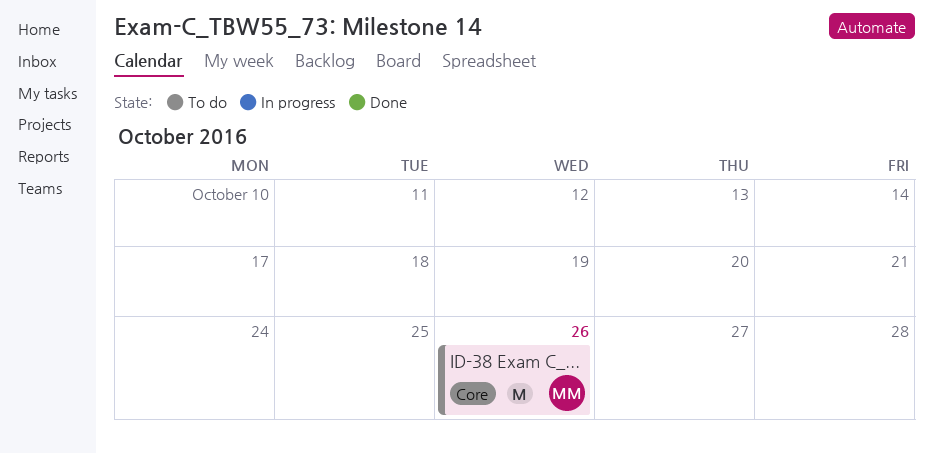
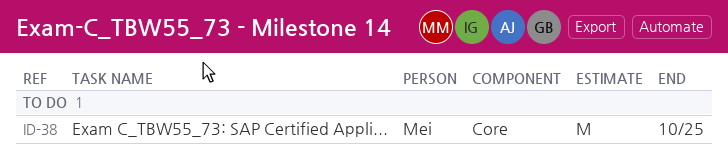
ID-38, due: Oct 26 -> Oct 25

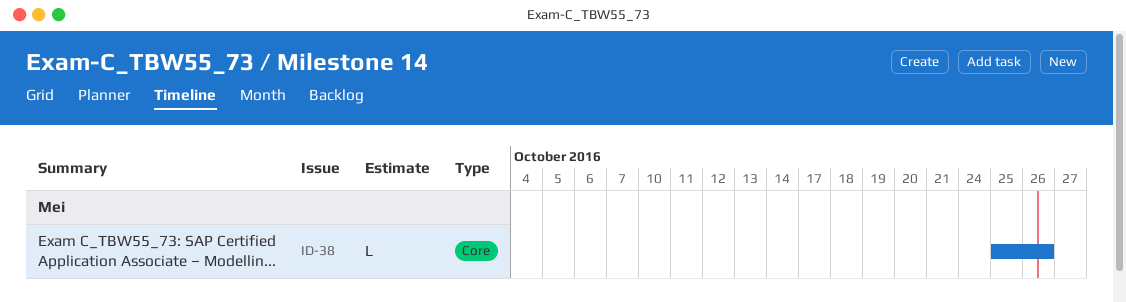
ID-38, estimate: M -> L
ID-38, due: Oct 25 -> Oct 26

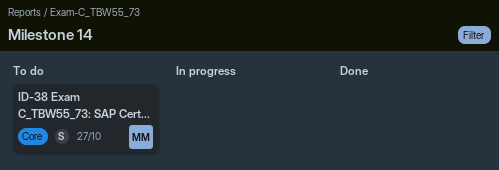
ID-38, estimate: L -> S
ID-38, due: Oct 26 -> Oct 27

